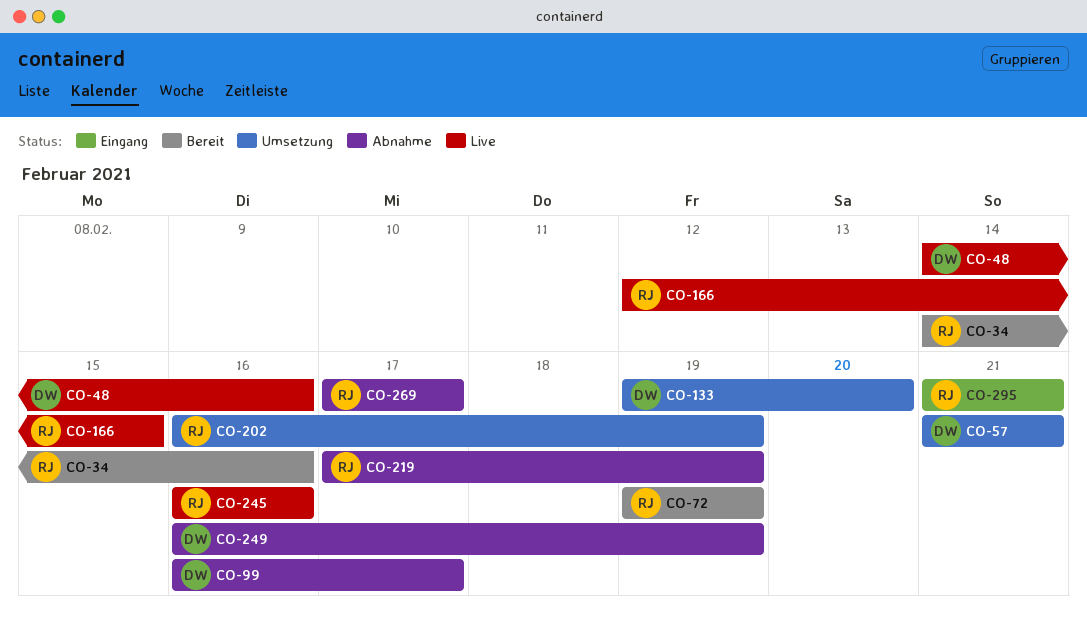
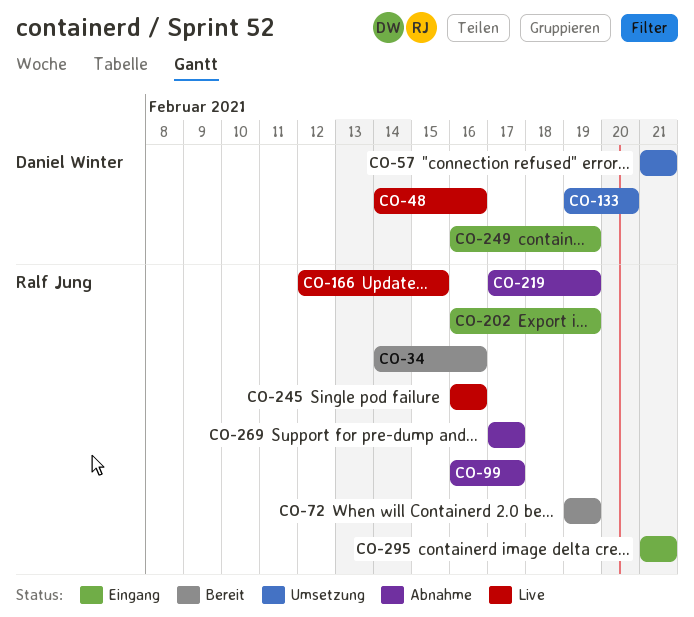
CO-99, owner: Daniel Winter -> Ralf Jung
CO-202, status: Umsetzung -> Eingang
CO-249, status: Abnahme -> Eingang

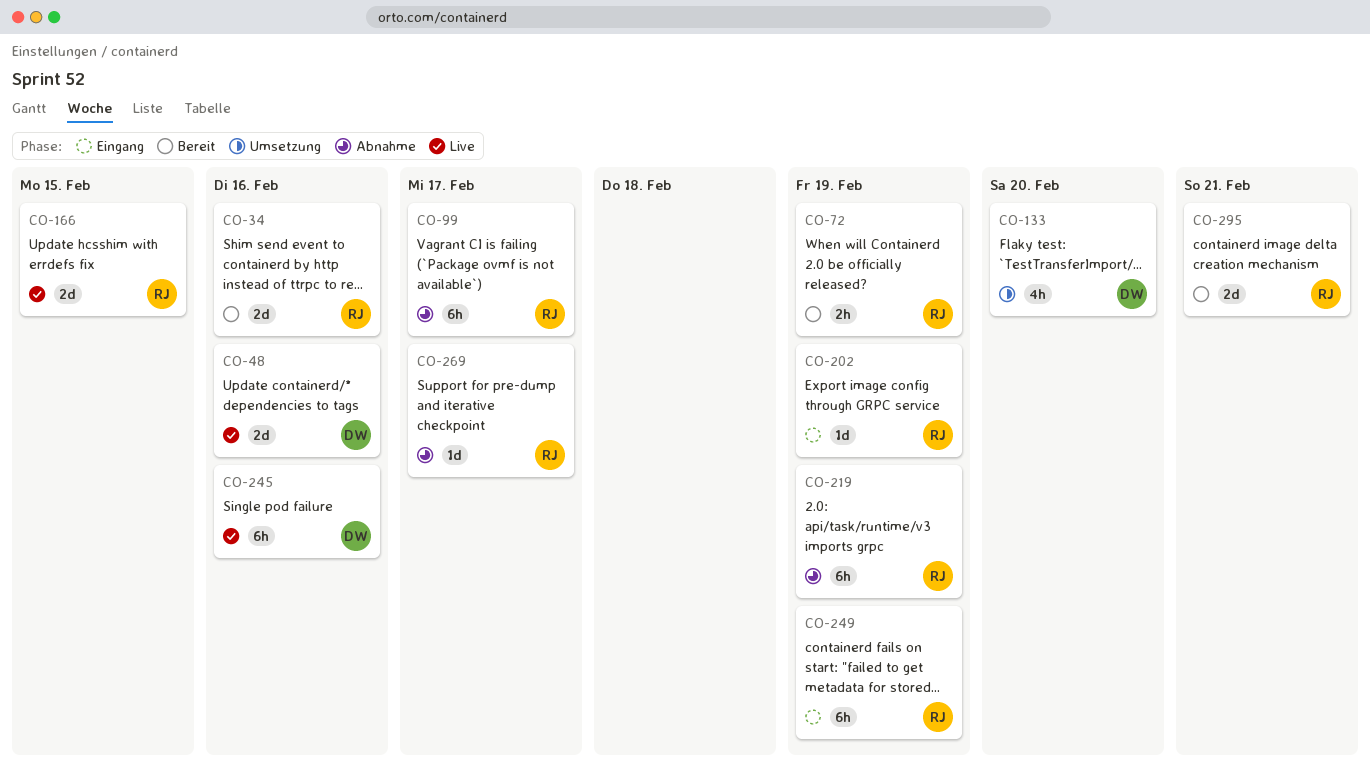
CO-57: present -> none
CO-245, owner: Ralf Jung -> Daniel Winter
CO-249, owner: Daniel Winter -> Ralf Jung
CO-295, status: Eingang -> Bereit

